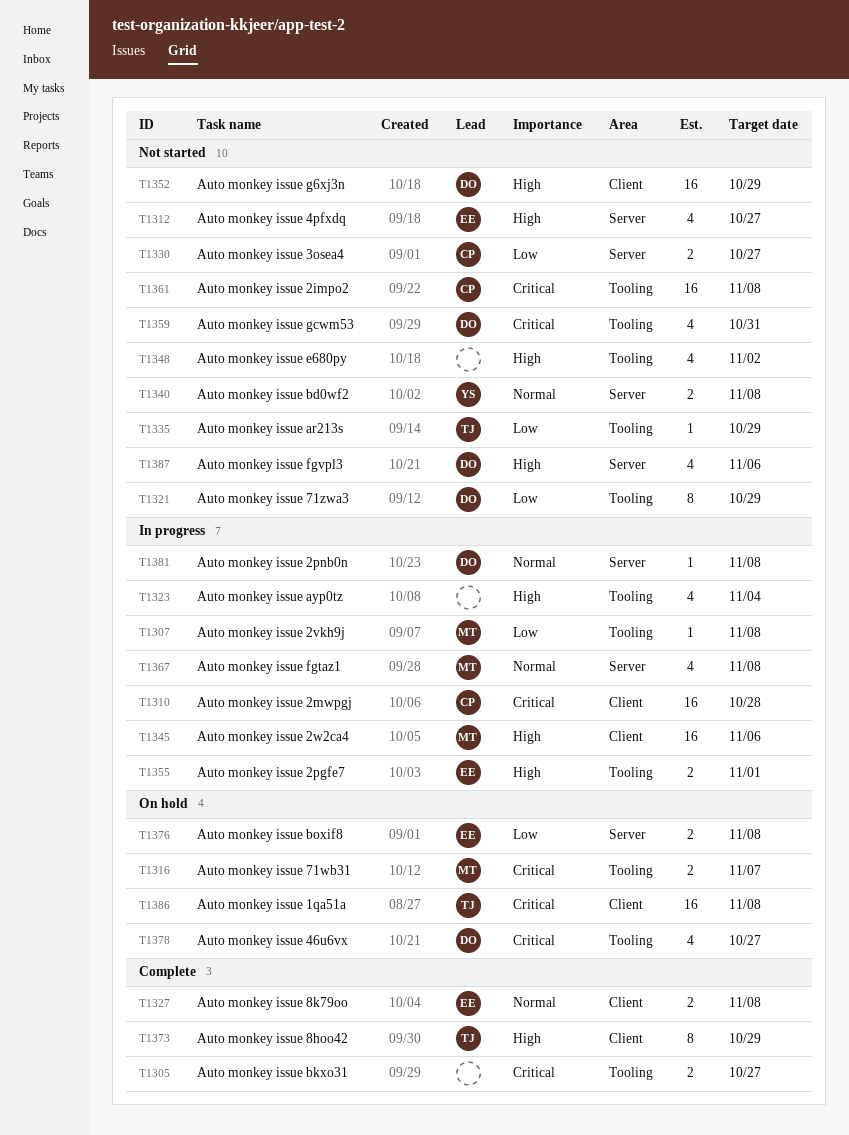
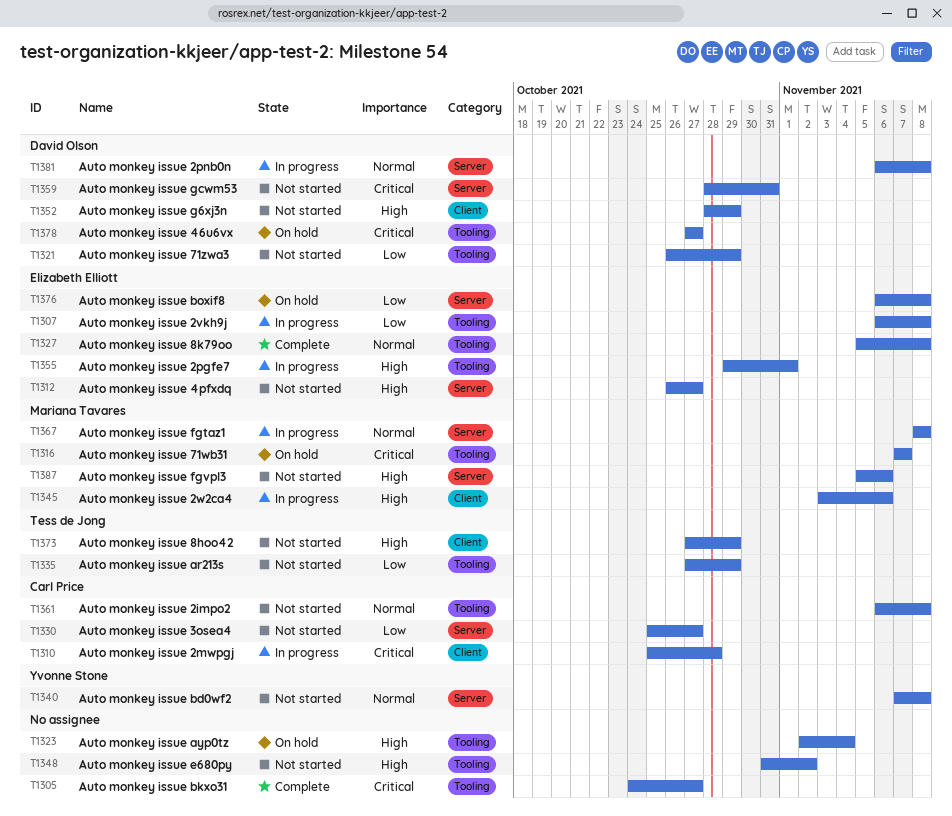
T1307, owner: Mariana Tavares -> Elizabeth Elliott
T1323, status: In progress -> On hold
T1327, label: Client -> Tooling
T1359, label: Tooling -> Server
T1361, priority: Critical -> Normal
T1373, status: Complete -> Not started
T1386: present -> none
T1387, owner: David Olson -> Mariana Tavares

